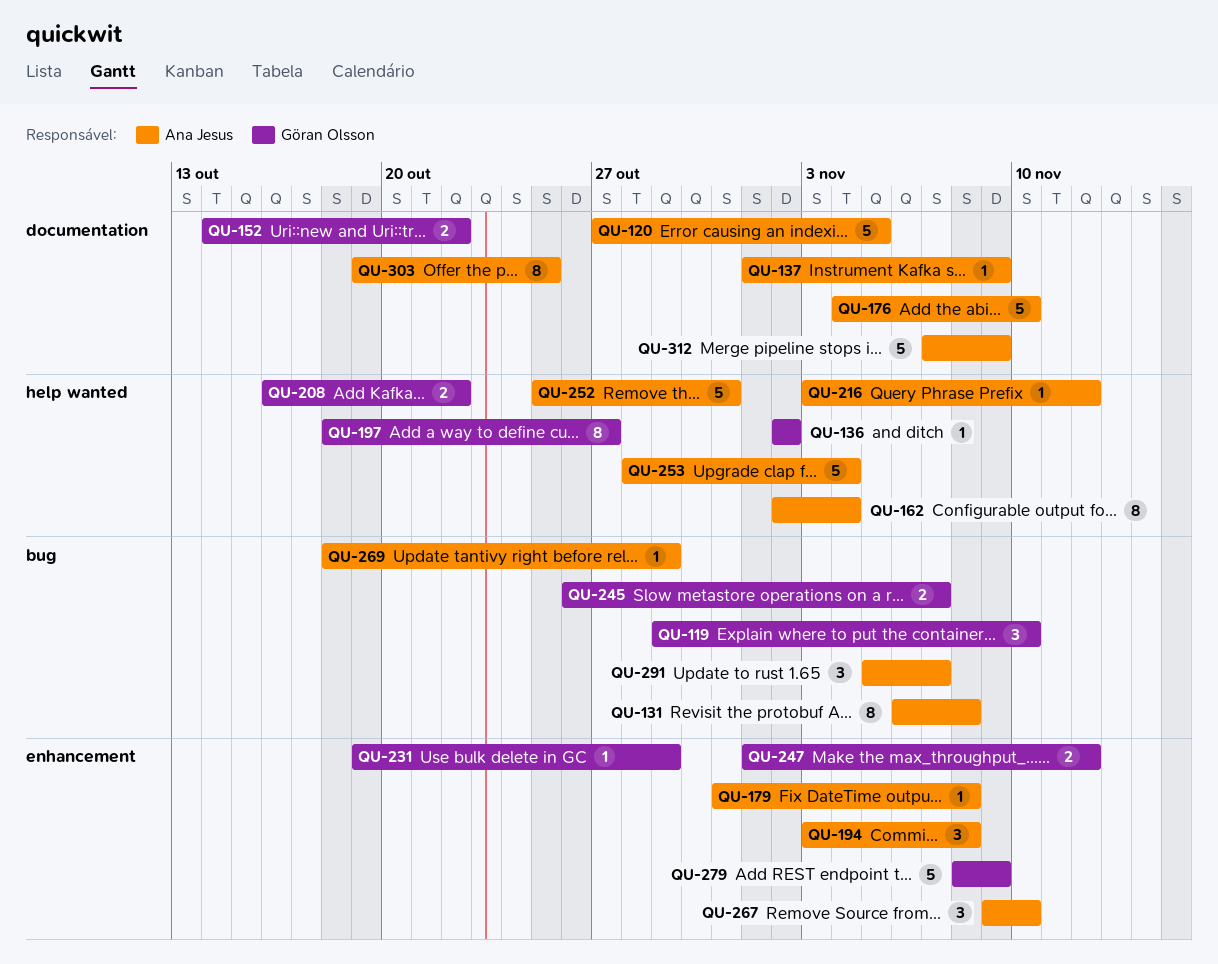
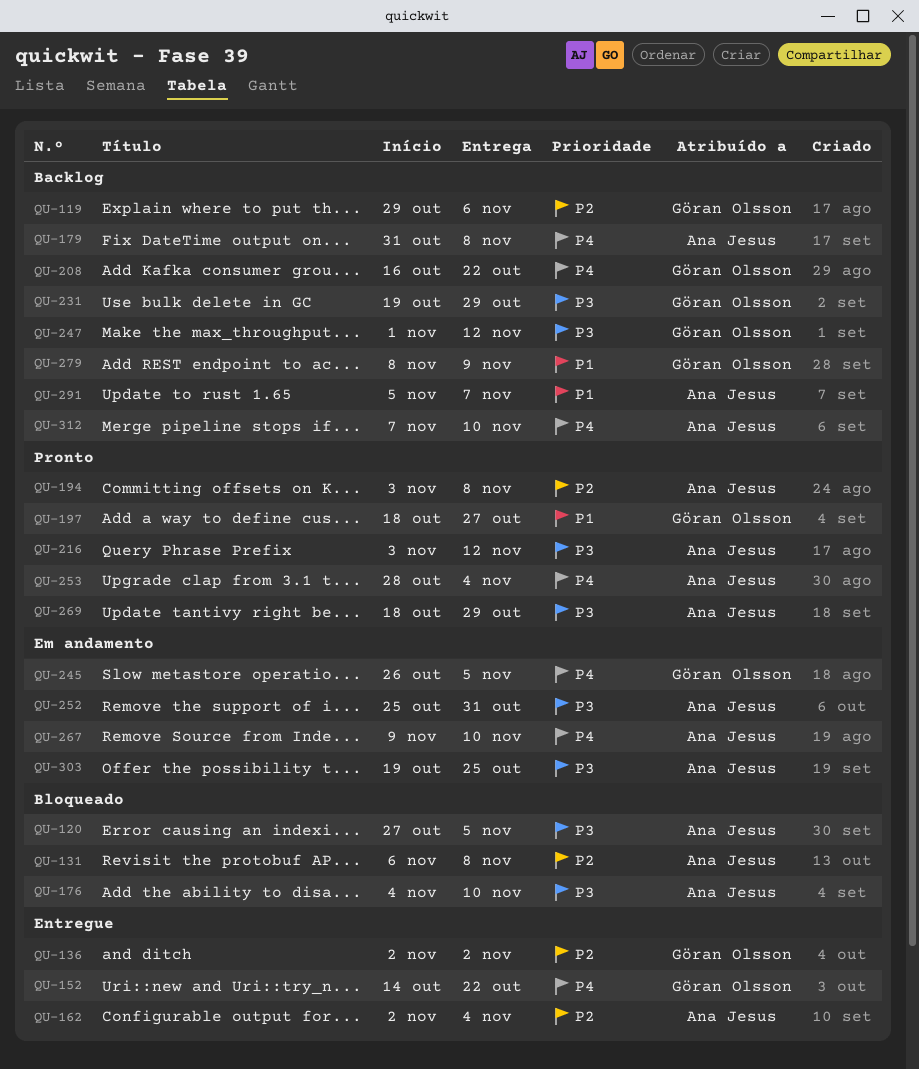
QU-119, due: Nov 10 -> Nov 6
QU-137: present -> none
QU-245, due: Nov 7 -> Nov 5
QU-312, due: Nov 9 -> Nov 10

